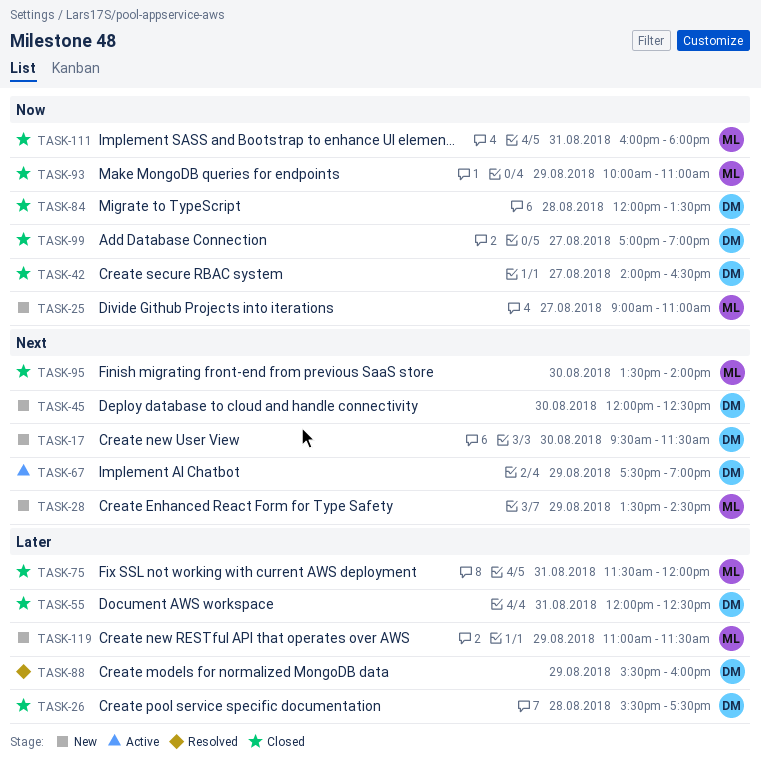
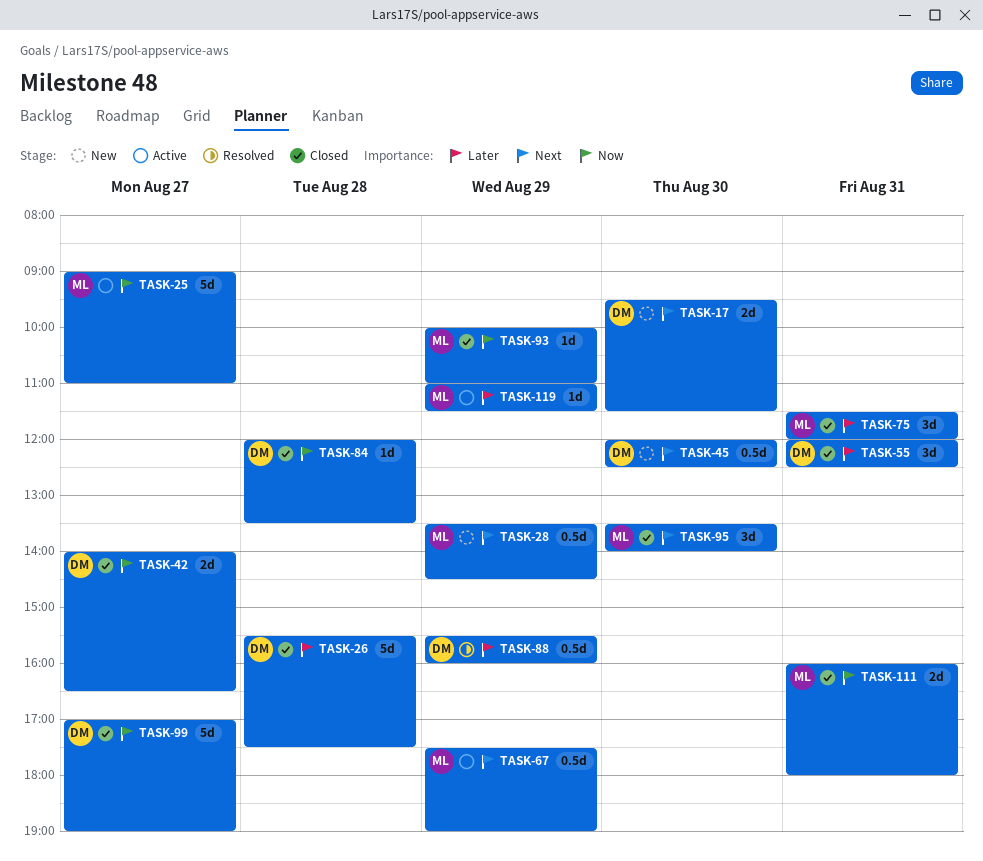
TASK-25, status: New -> Active
TASK-67, owner: DM -> ML
TASK-119, status: New -> Active

